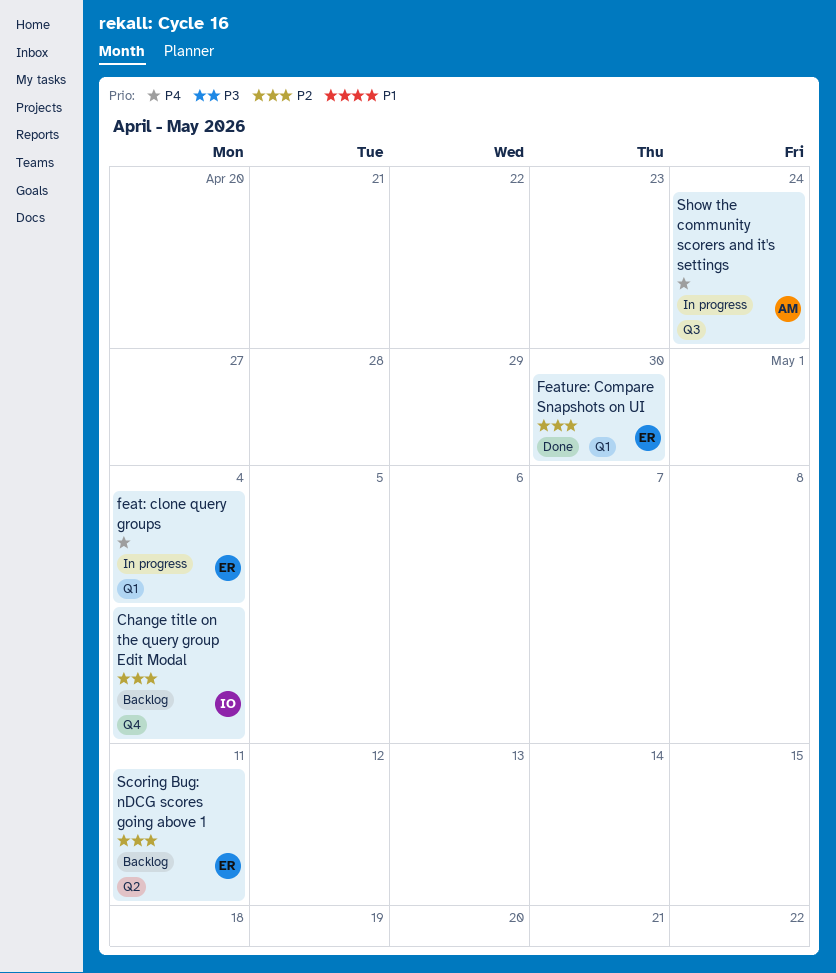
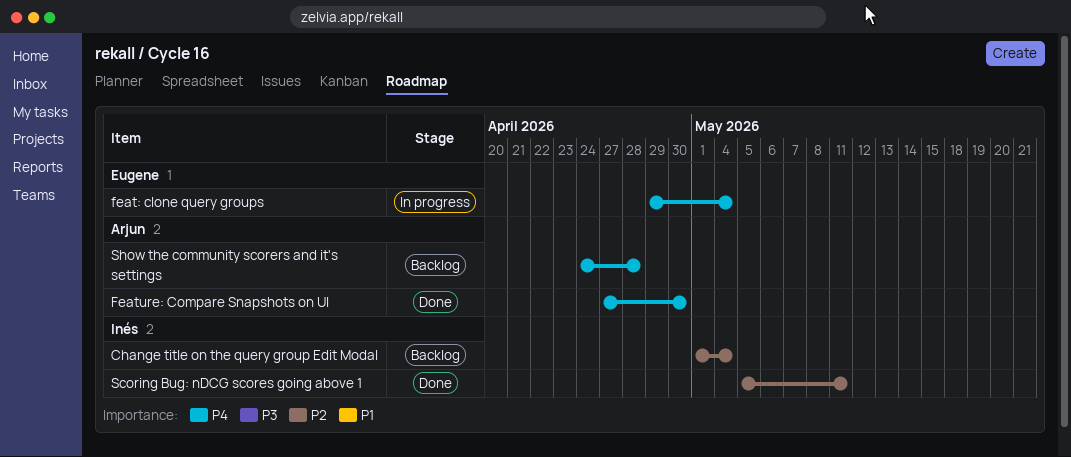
Feature: Compare Snapshots on UI, owner: Eugene -> Arjun
Feature: Compare Snapshots on UI, priority: P2 -> P4
Scoring Bug: nDCG scores going above 1, status: Backlog -> Done
Scoring Bug: nDCG scores going above 1, owner: Eugene -> Inés
Show the community scorers and it's settings, status: In progress -> Backlog
Show the community scorers and it's settings, due: Apr 24 -> Apr 28

